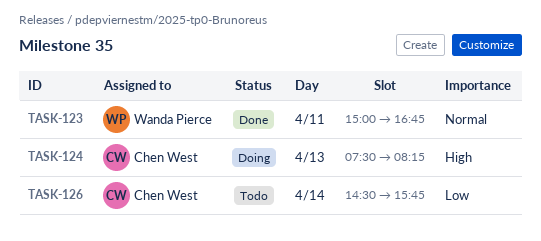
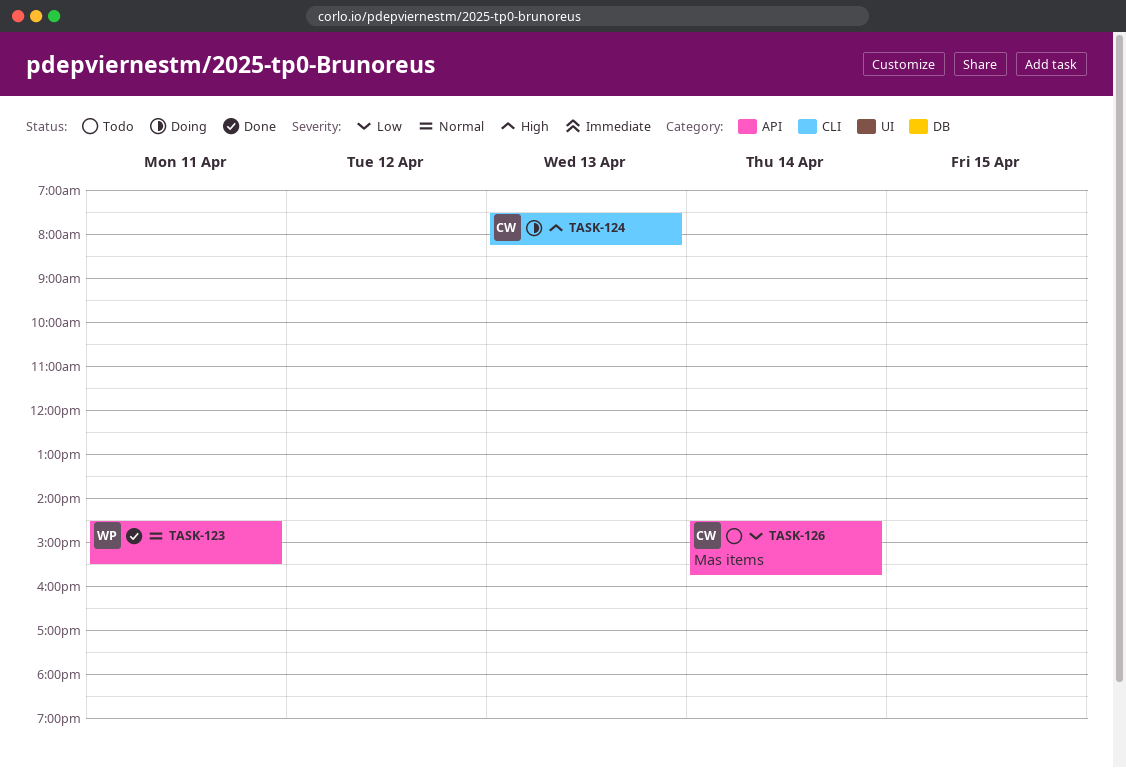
TASK-123, begins: 15:00 -> 14:30
TASK-123, ends: 16:45 -> 15:30

